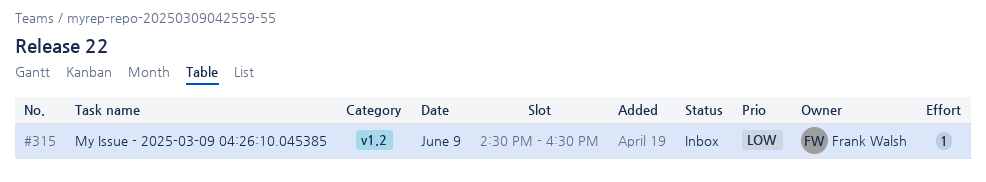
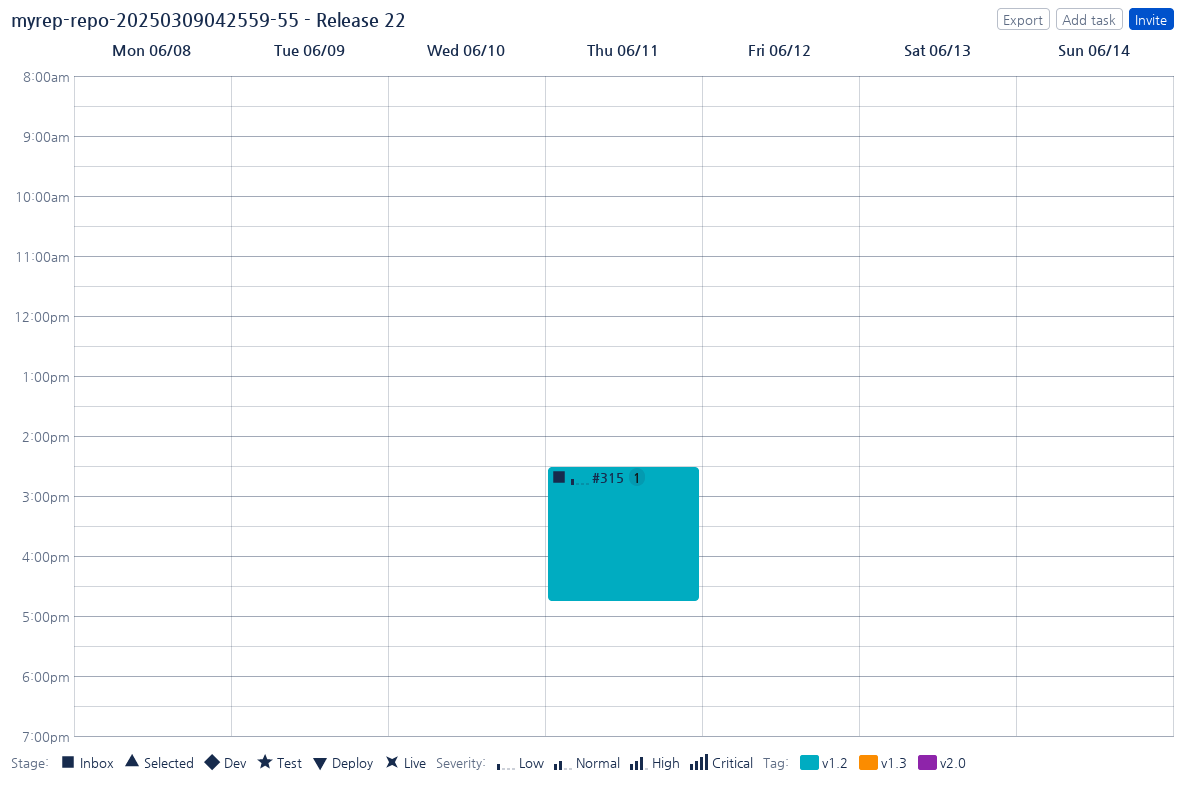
#315, day: Jun 9 -> Jun 11
#315, ends: 16:30 -> 16:45

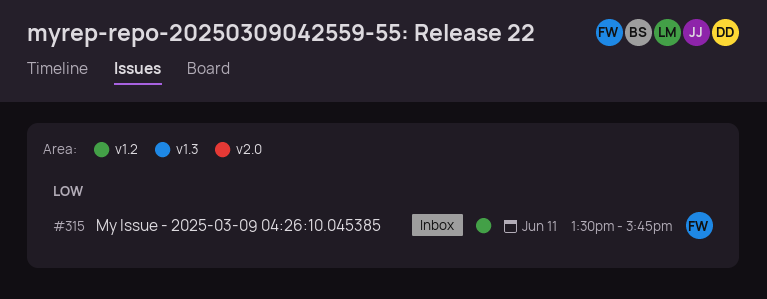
#315, begins: 14:30 -> 13:30
#315, ends: 16:45 -> 15:45

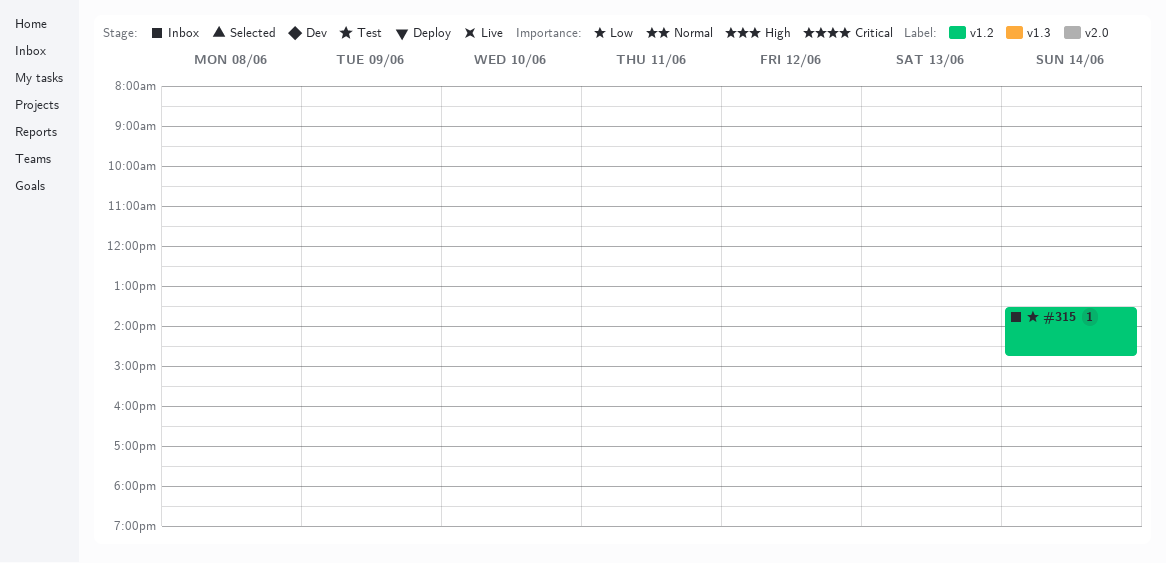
#315, day: Jun 11 -> Jun 14
#315, ends: 15:45 -> 14:45

